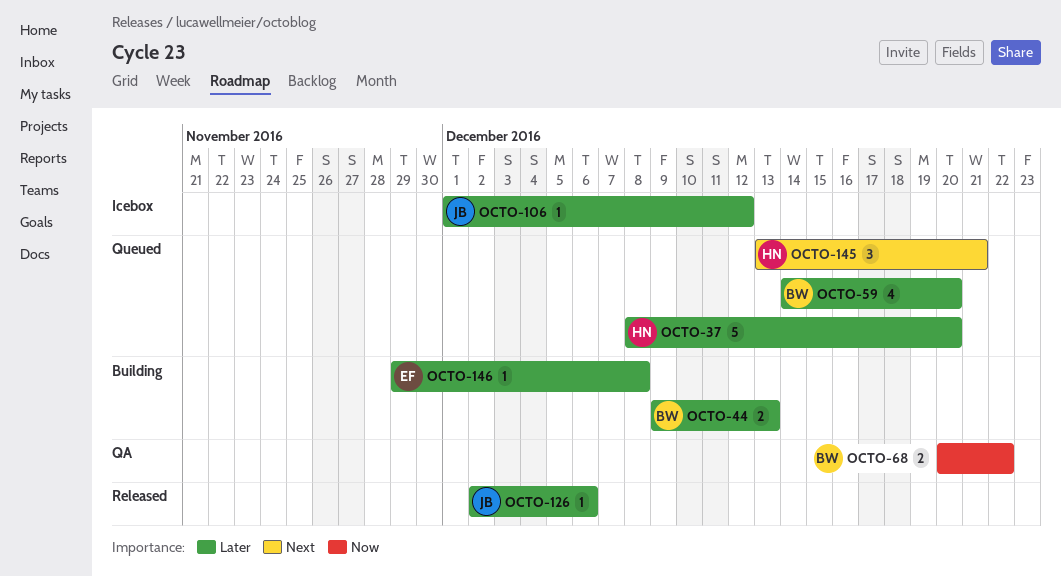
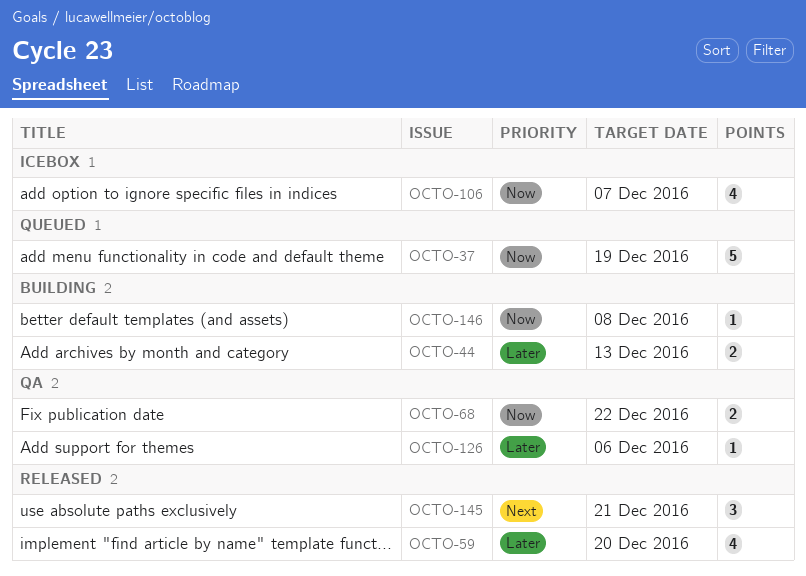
OCTO-37, priority: Later -> Now
OCTO-37, due: Dec 20 -> Dec 19
OCTO-59, status: Queued -> Released
OCTO-106, priority: Later -> Now
OCTO-106, estimate: 1 -> 4
OCTO-106, due: Dec 12 -> Dec 7
OCTO-126, status: Released -> QA
OCTO-145, status: Queued -> Released
OCTO-146, priority: Later -> Now

